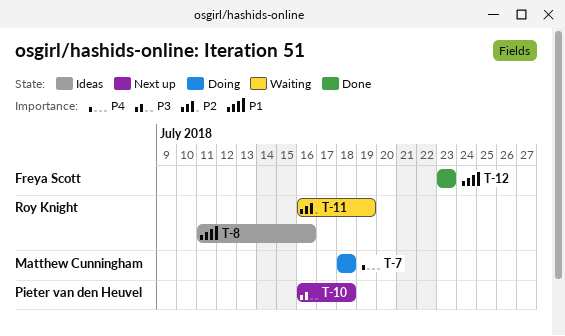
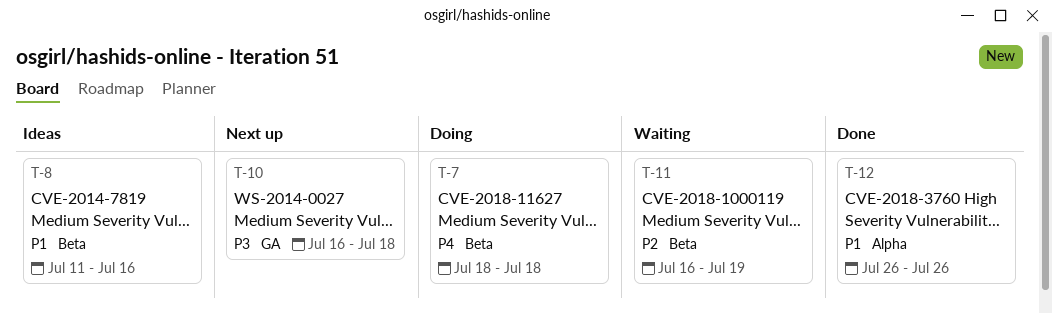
T-12, start: Jul 23 -> Jul 26
T-12, due: Jul 23 -> Jul 26

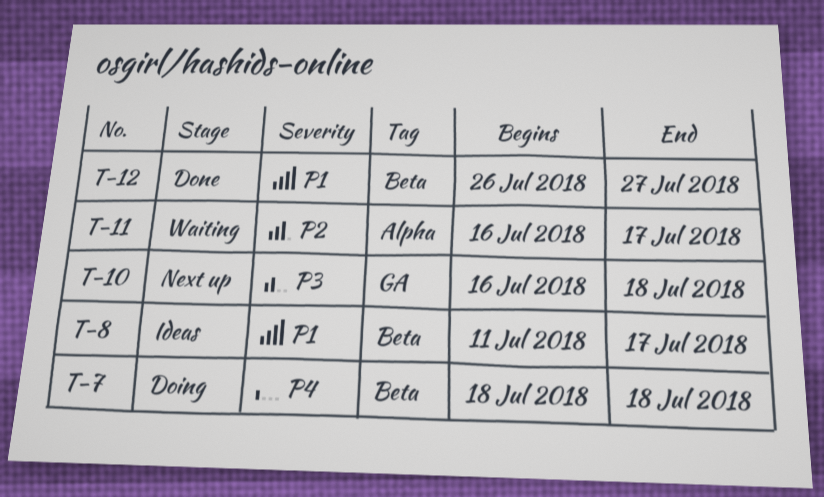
T-8, due: Jul 16 -> Jul 17
T-11, label: Beta -> Alpha
T-11, due: Jul 19 -> Jul 17
T-12, label: Alpha -> Beta
T-12, due: Jul 26 -> Jul 27

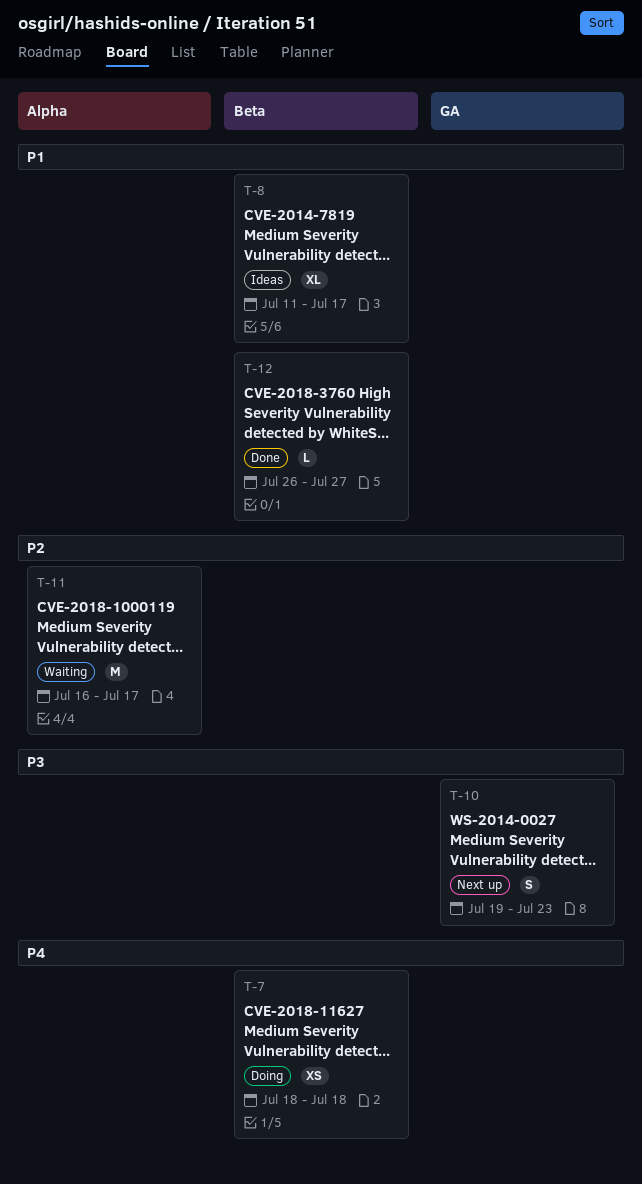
T-10, start: Jul 16 -> Jul 19
T-10, due: Jul 18 -> Jul 23

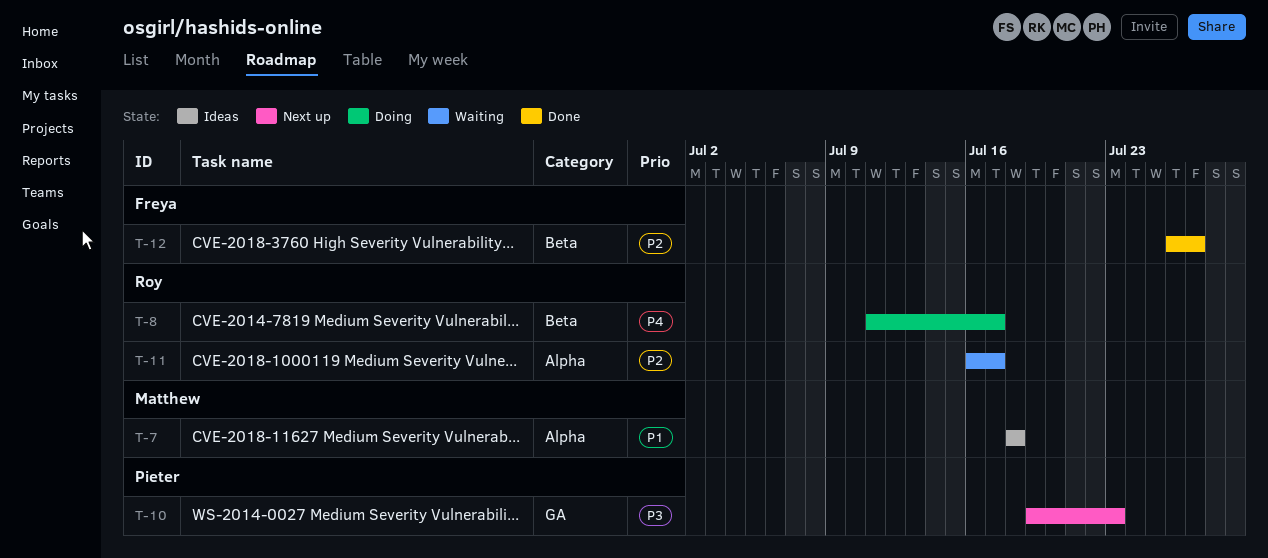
T-7, status: Doing -> Ideas
T-7, priority: P4 -> P1
T-7, label: Beta -> Alpha
T-8, status: Ideas -> Doing
T-8, priority: P1 -> P4
T-12, priority: P1 -> P2

